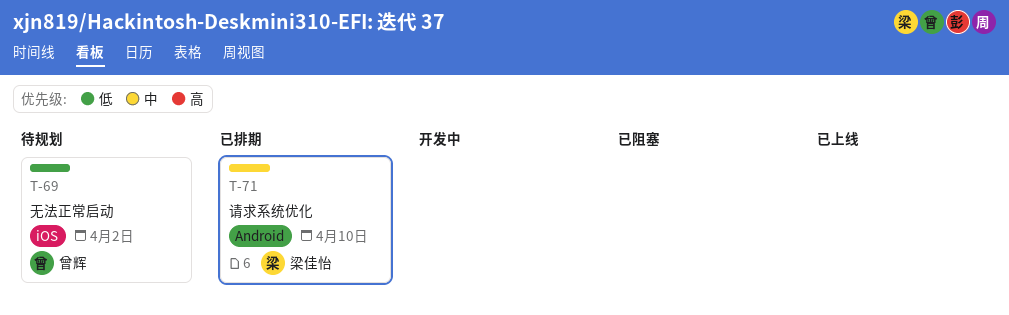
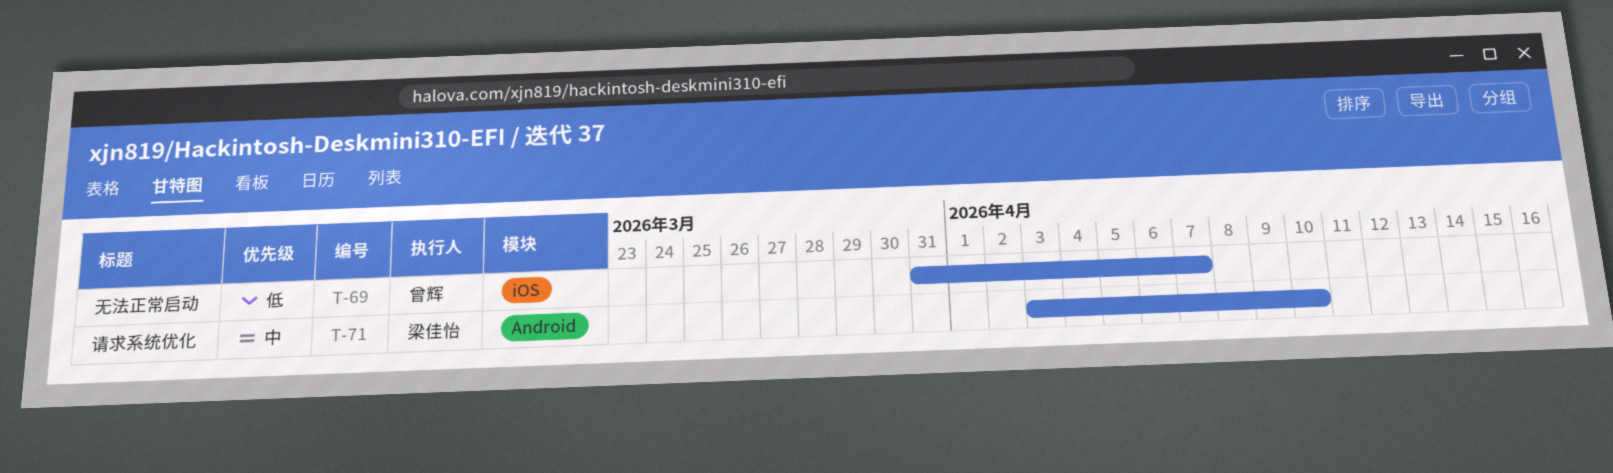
T-69, due: Apr 2 -> Apr 7

